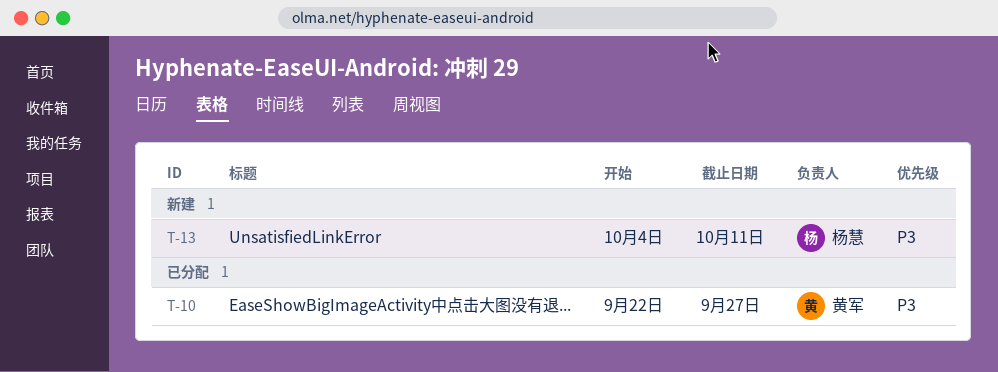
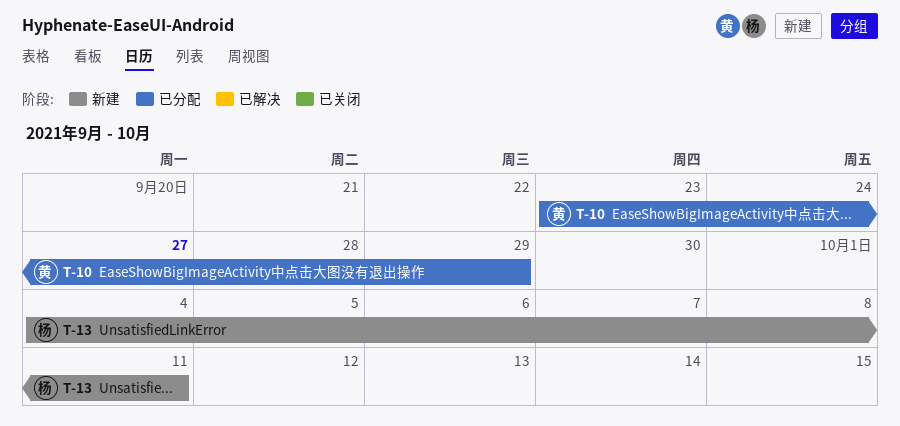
T-10, start: Sep 22 -> Sep 23
T-10, due: Sep 27 -> Sep 29

